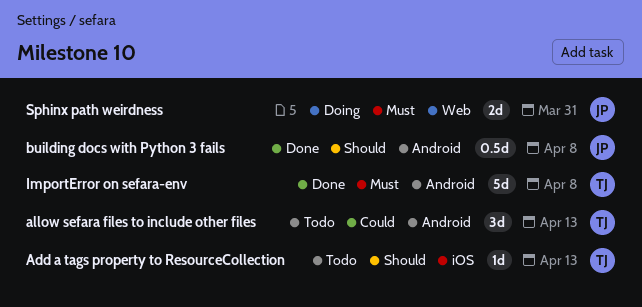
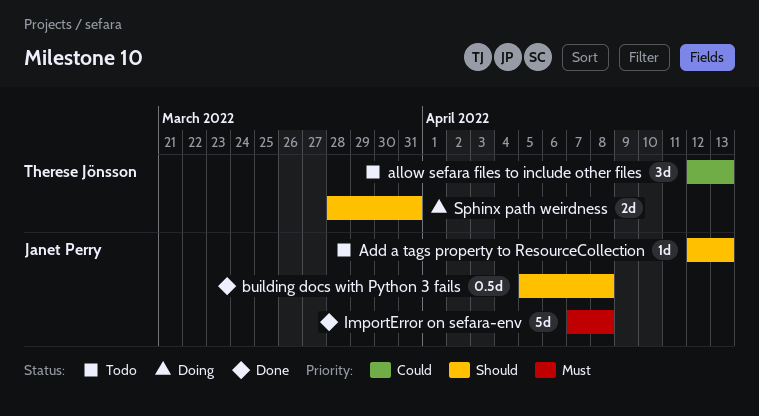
Add a tags property to ResourceCollection, owner: Therese Jönsson -> Janet Perry
ImportError on sefara-env, owner: Therese Jönsson -> Janet Perry
Sphinx path weirdness, owner: Janet Perry -> Therese Jönsson
Sphinx path weirdness, priority: Must -> Should

